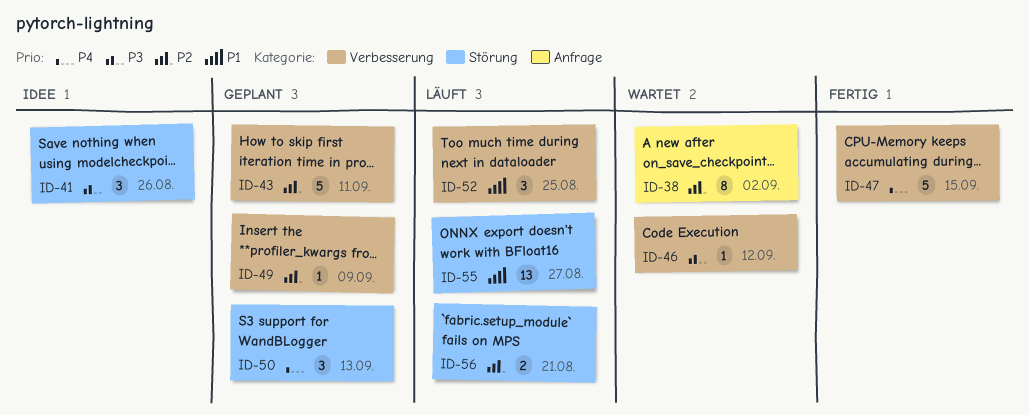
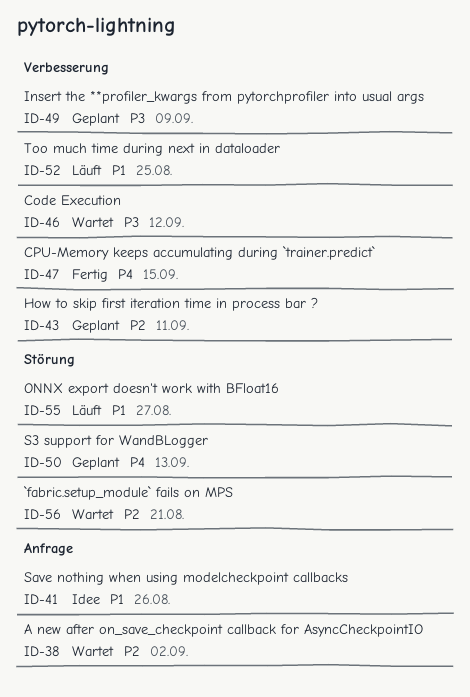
ID-41, priority: P3 -> P1
ID-41, label: Störung -> Anfrage
ID-49, priority: P2 -> P3
ID-56, status: Läuft -> Wartet

